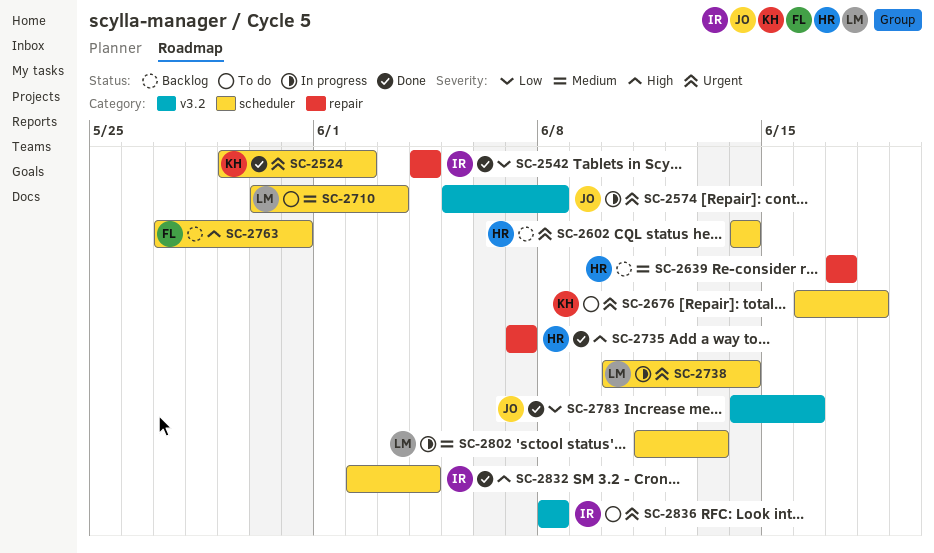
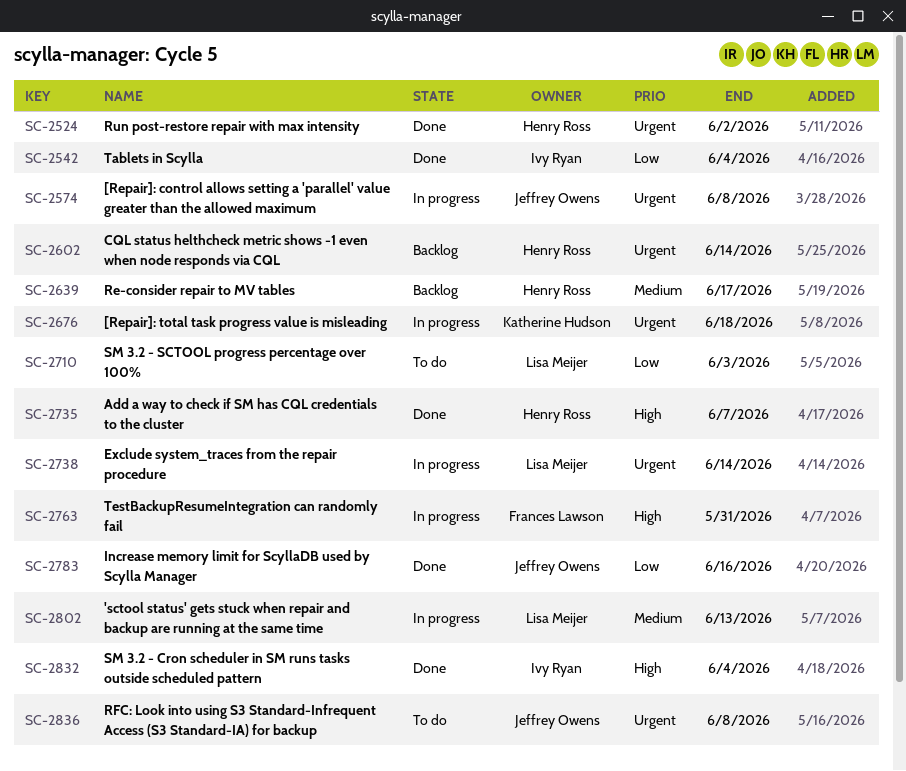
SC-2524, owner: Katherine Hudson -> Henry Ross
SC-2676, status: To do -> In progress
SC-2710, priority: Medium -> Low
SC-2763, status: Backlog -> In progress
SC-2836, owner: Ivy Ryan -> Jeffrey Owens

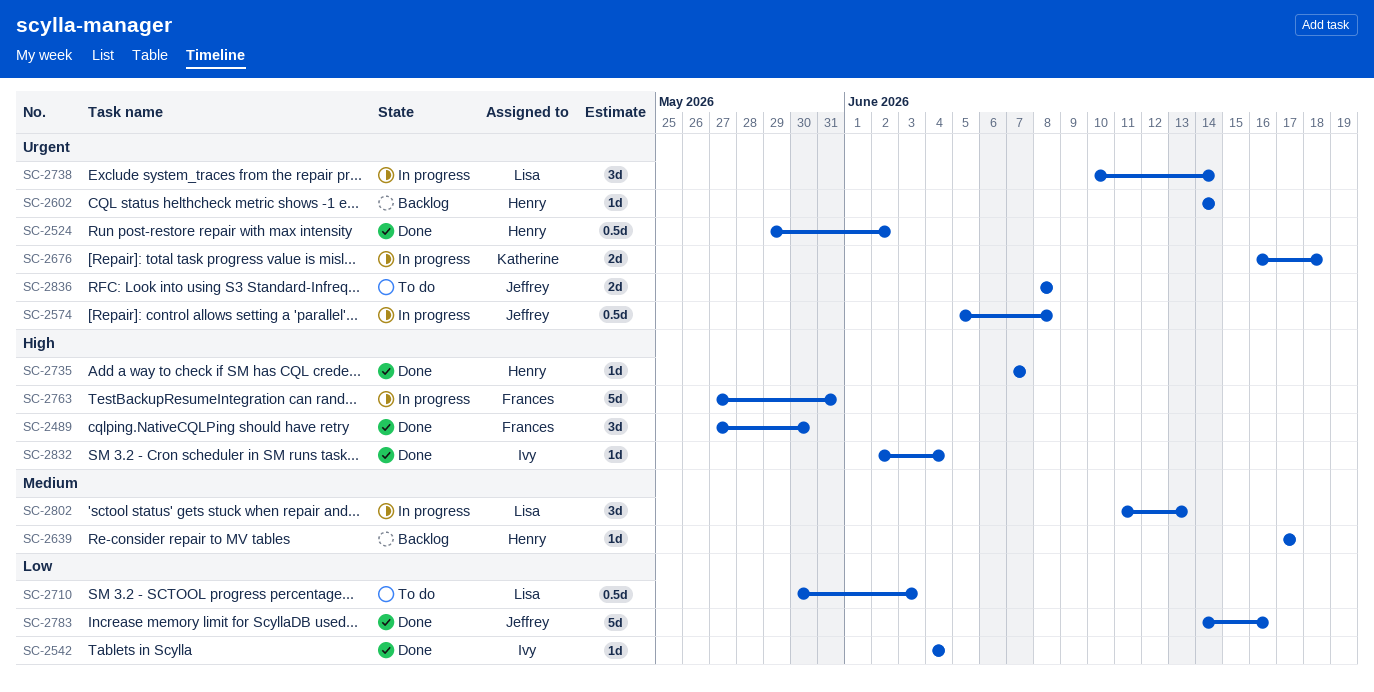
SC-2489: none -> present

